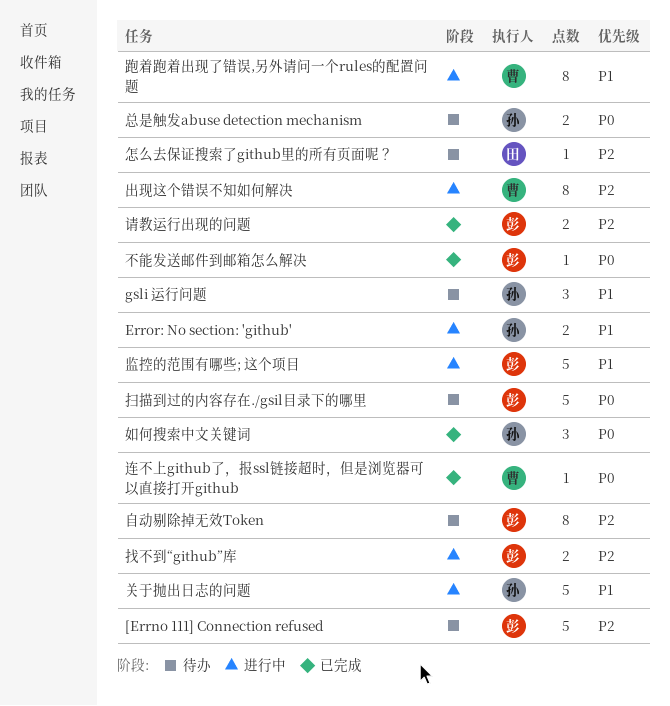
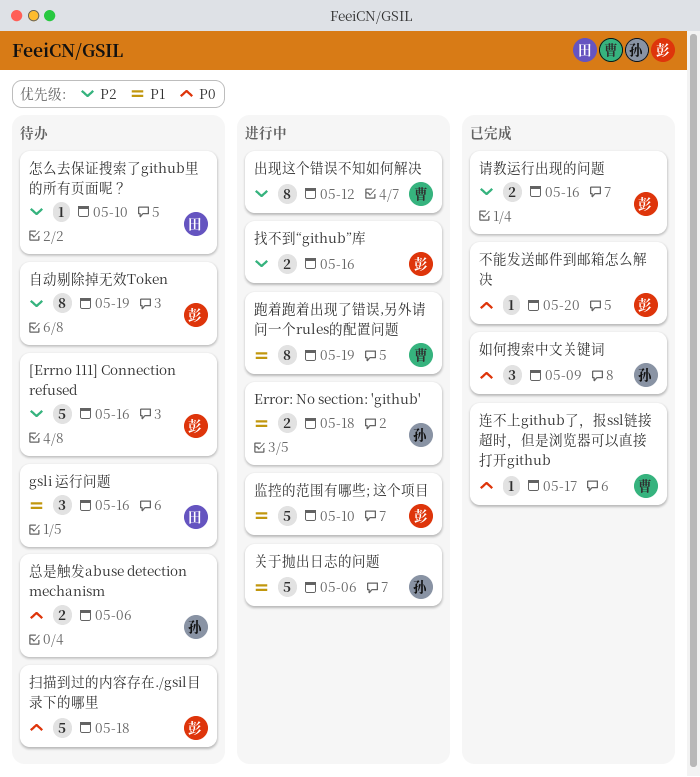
gsli 运行问题, owner: 孙 -> 田

